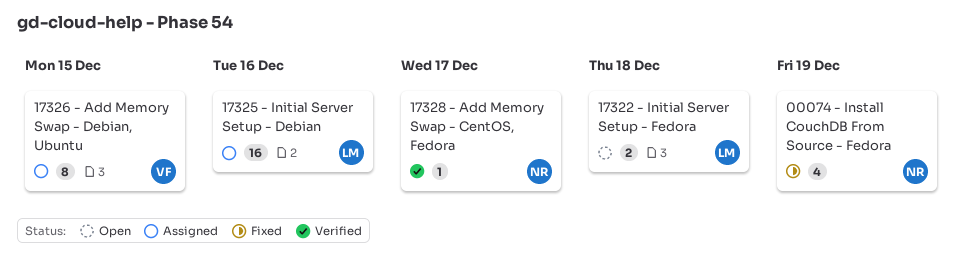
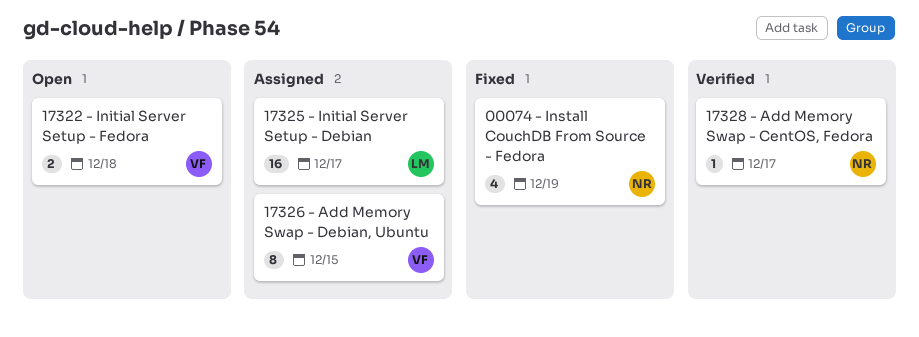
17322 - Initial Server Setup - Fedora, owner: LM -> VF
17325 - Initial Server Setup - Debian, due: Dec 16 -> Dec 17

